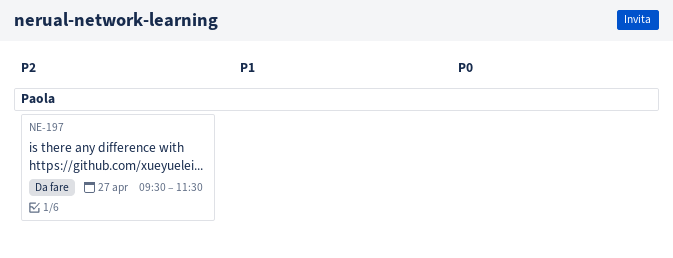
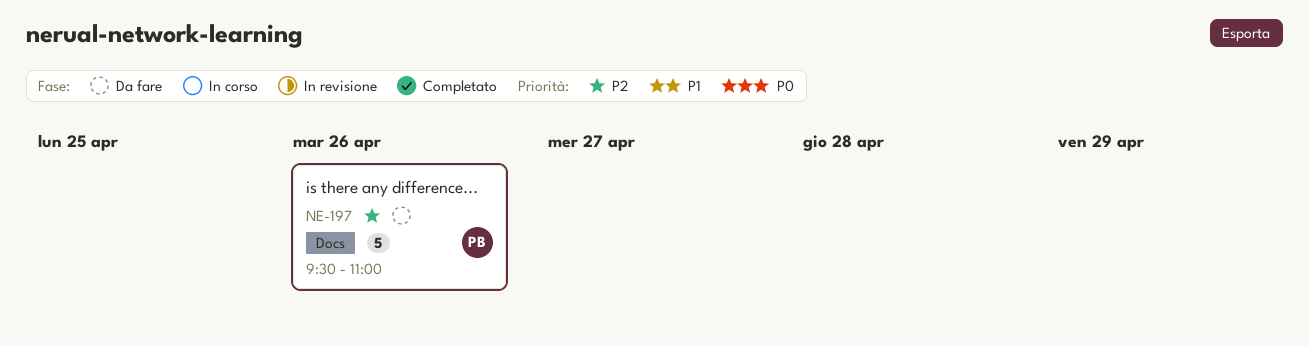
NE-197, day: Apr 27 -> Apr 26
NE-197, ends: 11:30 -> 11:00

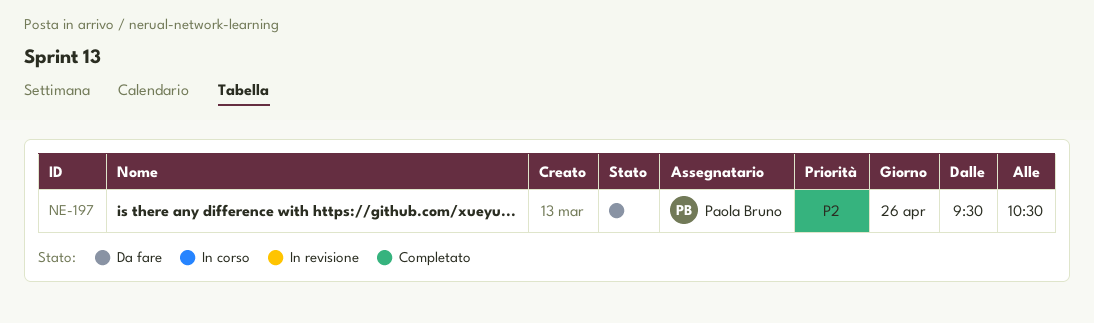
NE-197, ends: 11:00 -> 10:30

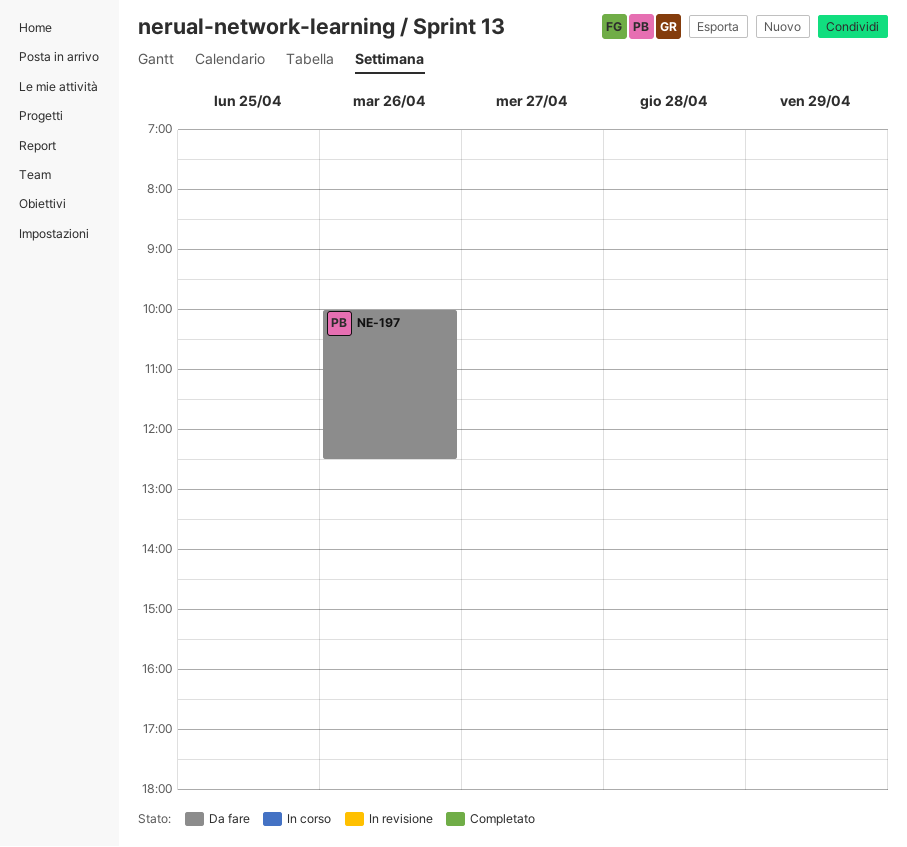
NE-197, begins: 09:30 -> 10:00
NE-197, ends: 10:30 -> 12:30

